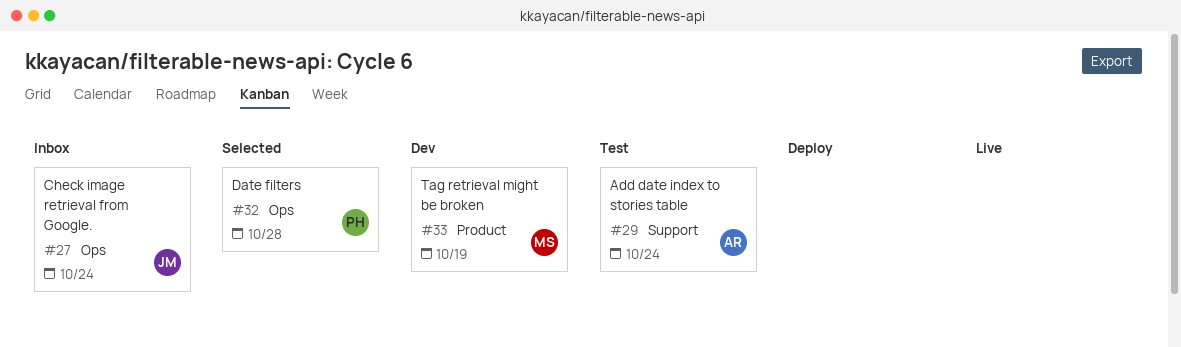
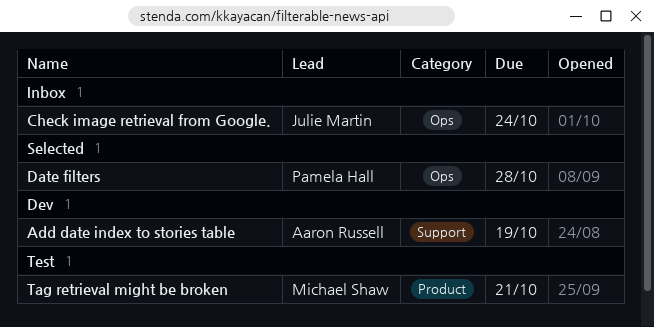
Add date index to stories table, status: Test -> Dev
Add date index to stories table, due: Oct 24 -> Oct 19
Tag retrieval might be broken, status: Dev -> Test
Tag retrieval might be broken, due: Oct 19 -> Oct 21

